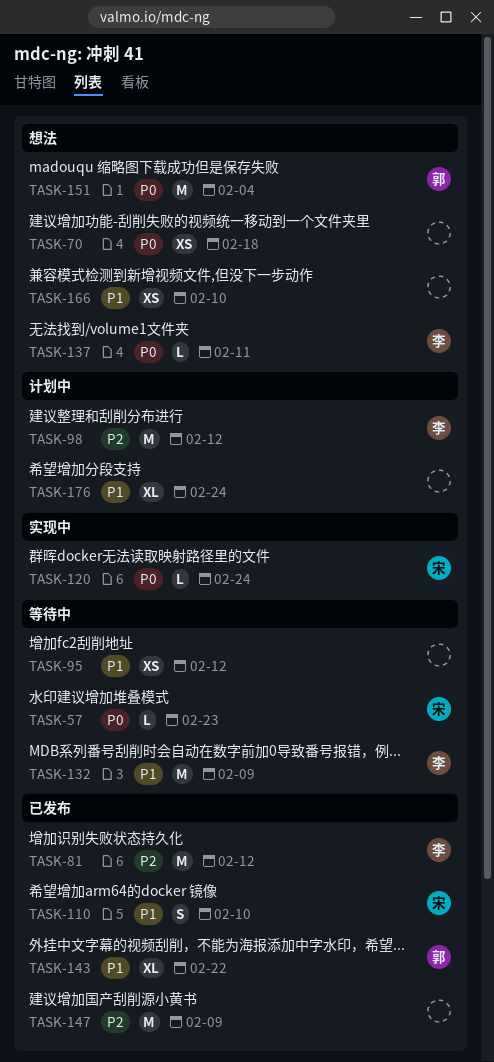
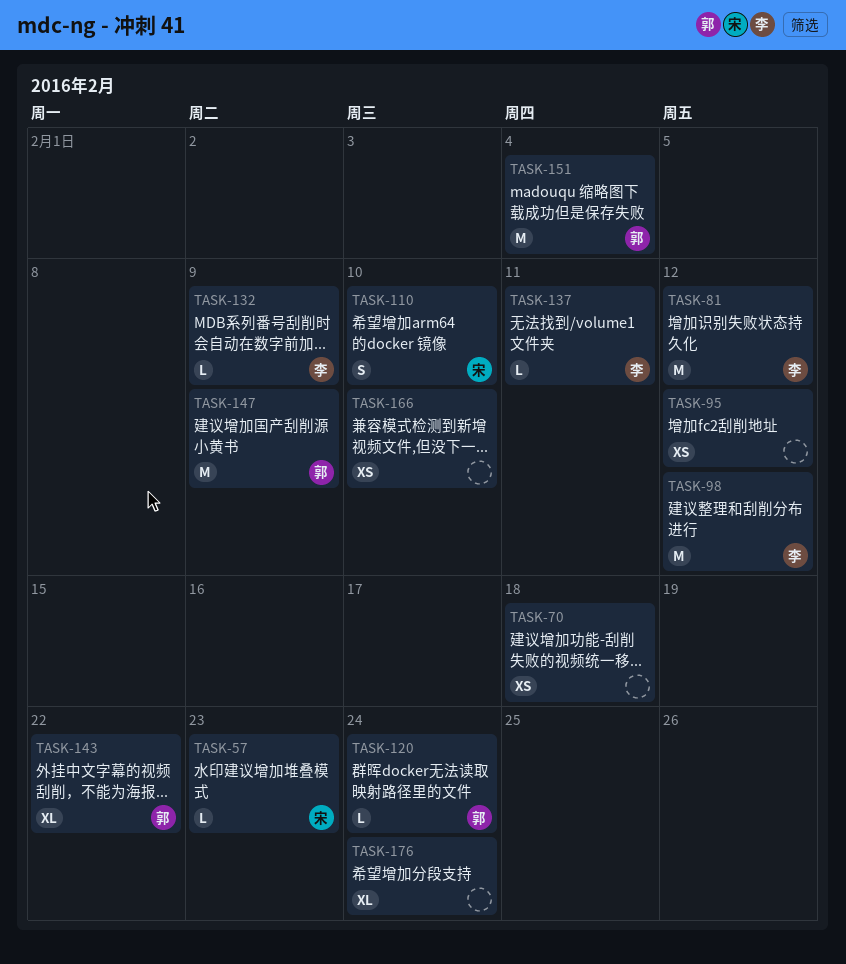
TASK-120, owner: 宋 -> 郭
TASK-132, estimate: M -> L
TASK-147, owner: none -> 郭

